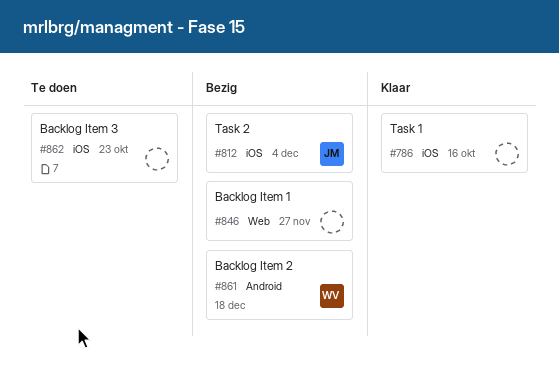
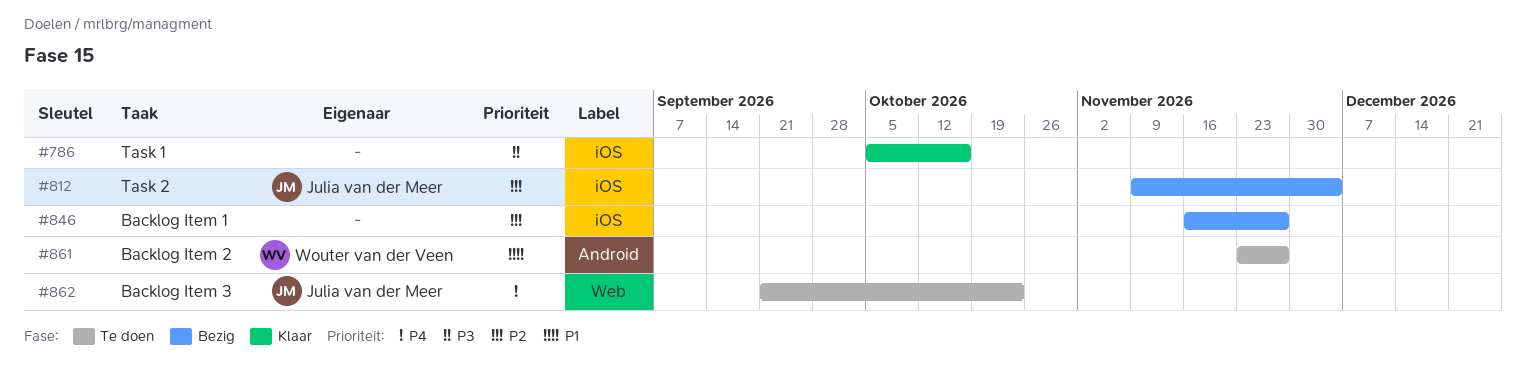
#846, label: Web -> iOS
#861, status: Bezig -> Te doen
#861, due: Dec 18 -> Nov 27
#862, owner: none -> Julia van der Meer
#862, label: iOS -> Web

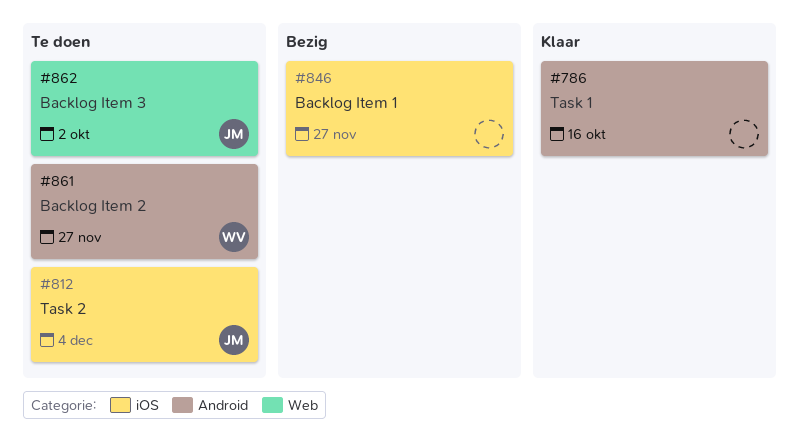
#786, label: iOS -> Android
#812, status: Bezig -> Te doen
#862, due: Oct 23 -> Oct 2

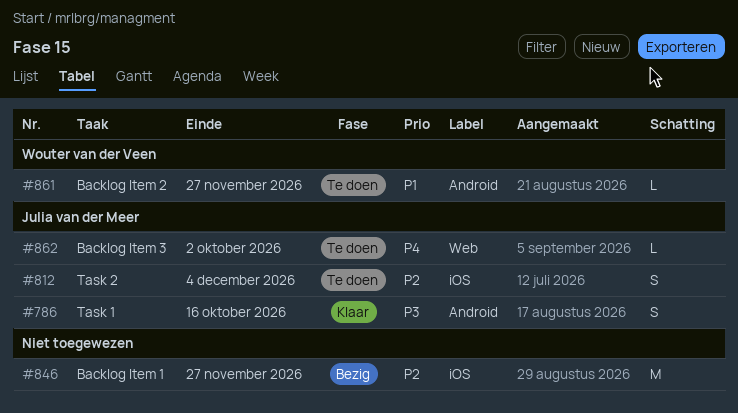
#786, owner: none -> Julia van der Meer

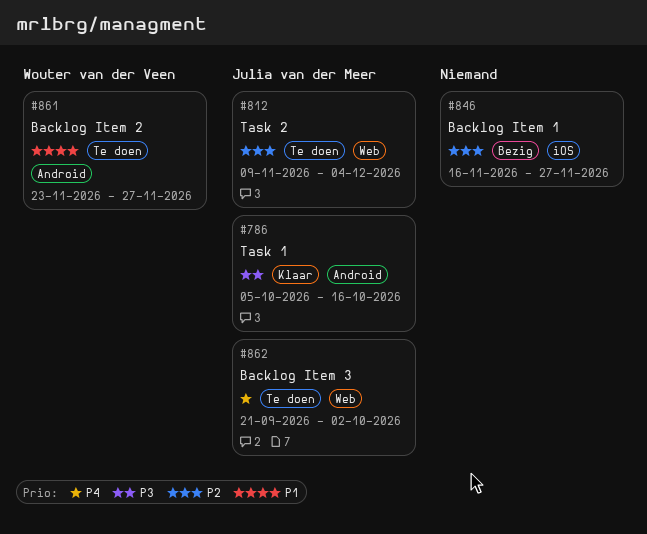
#812, label: iOS -> Web

